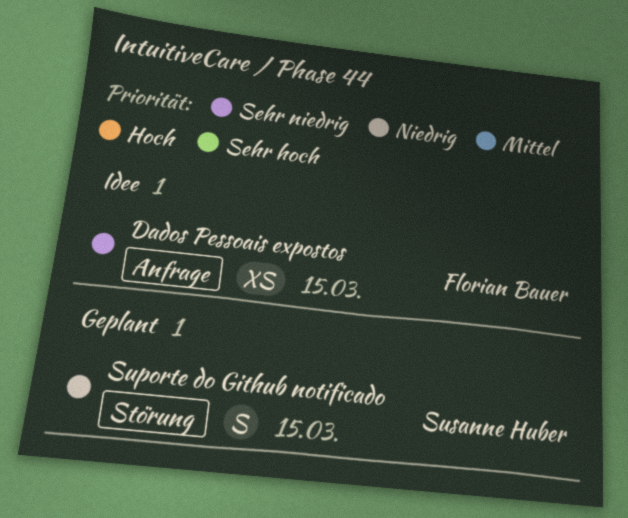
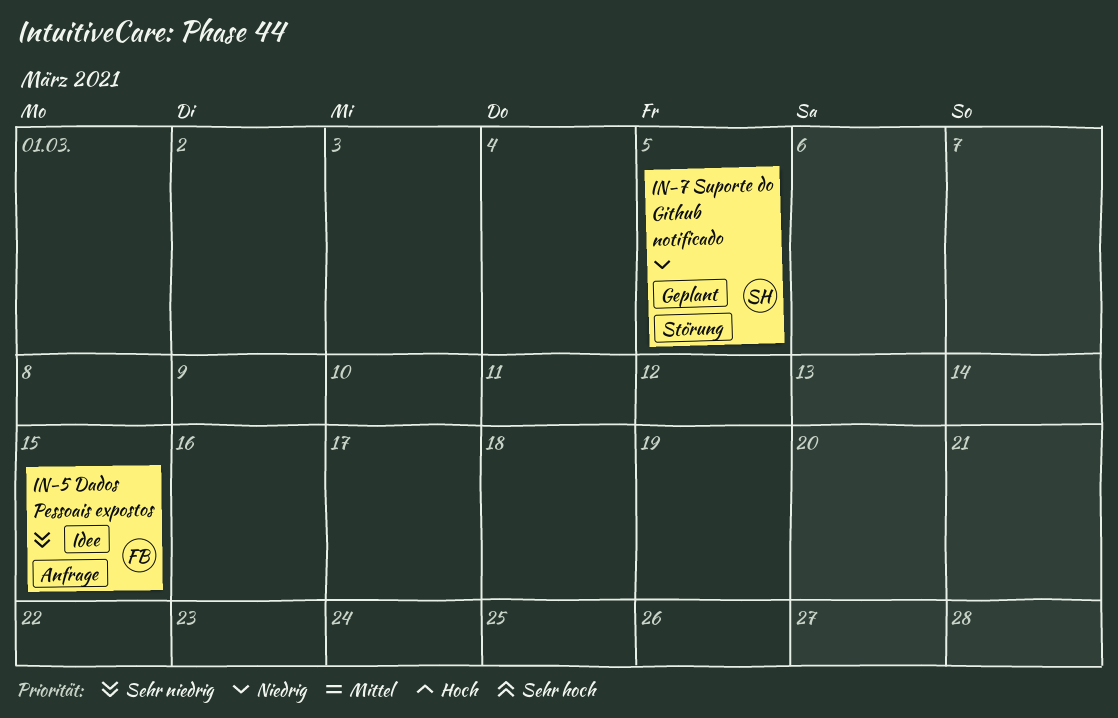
Suporte do Github notificado, due: Mar 15 -> Mar 5

